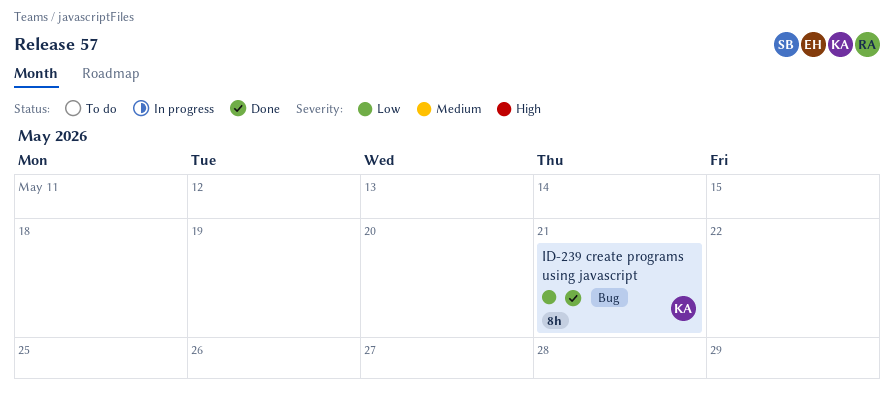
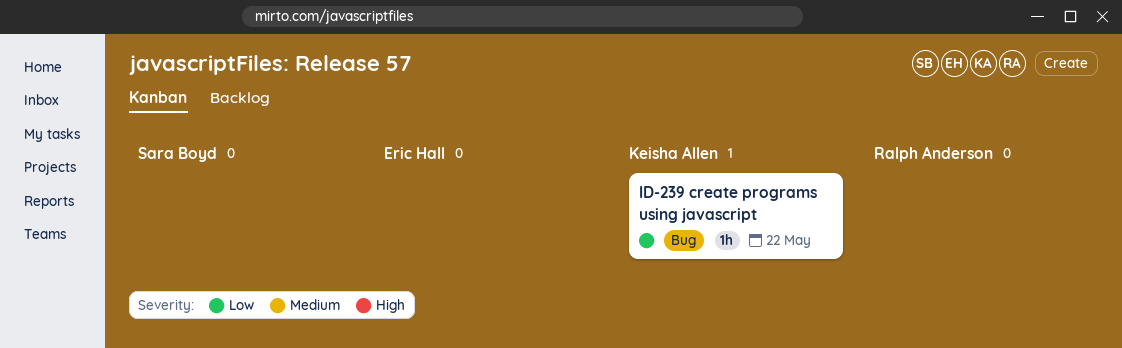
ID-239, estimate: 8h -> 1h
ID-239, due: May 21 -> May 22

